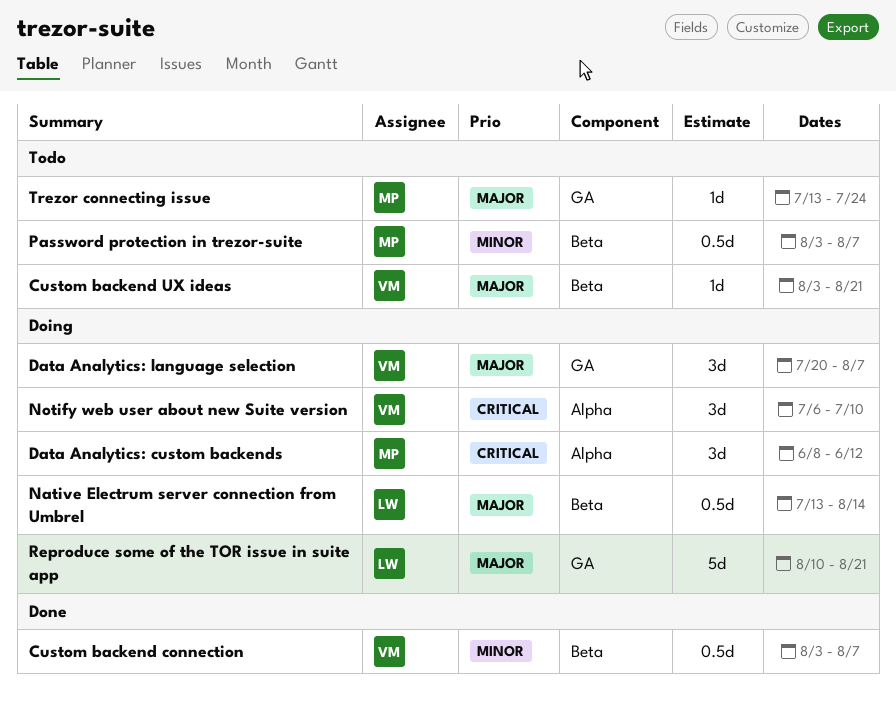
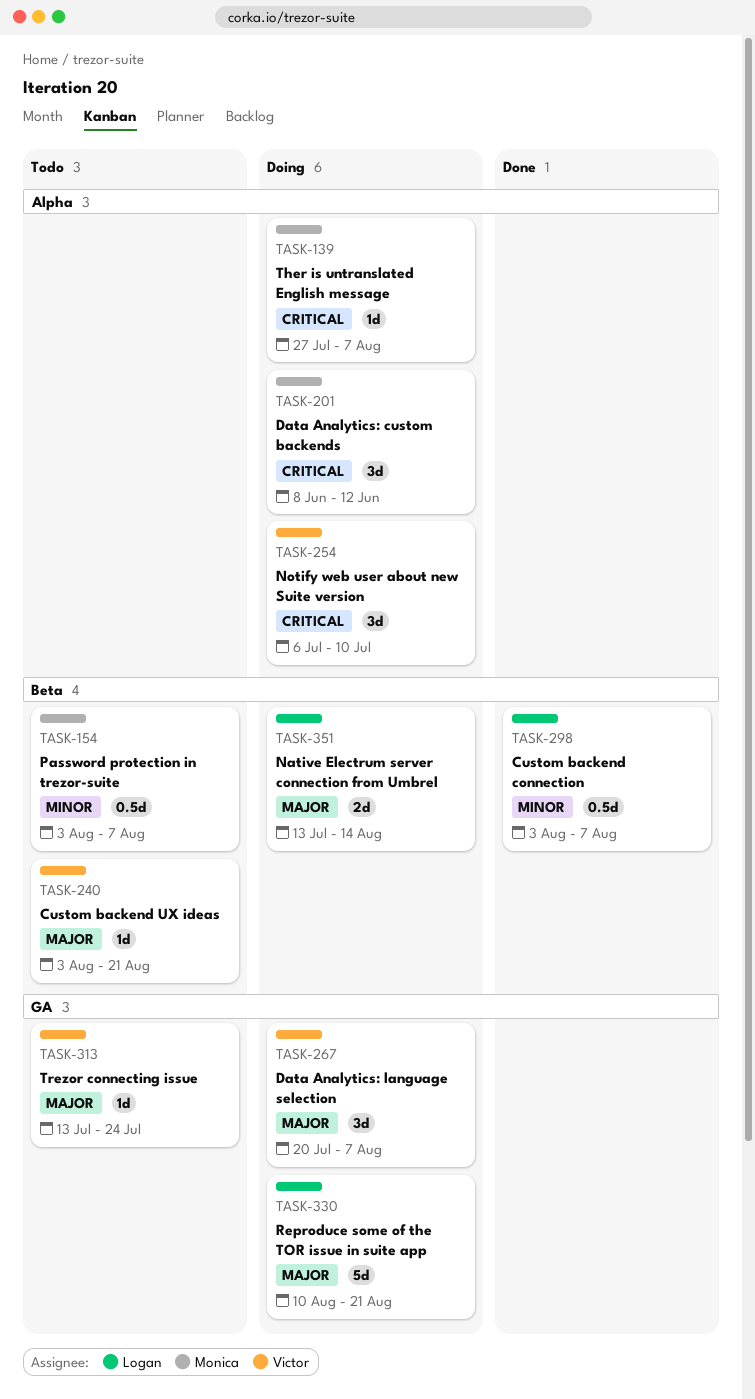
Custom backend connection, owner: Victor -> Logan
Native Electrum server connection from Umbrel, estimate: 0.5d -> 2d
Ther is untranslated English message: none -> present
Trezor connecting issue, owner: Monica -> Victor

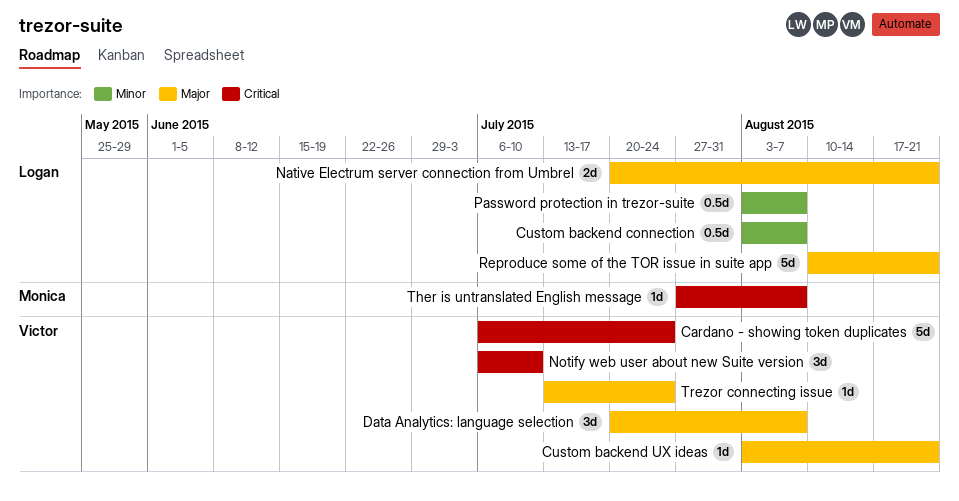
Cardano - showing token duplicates: none -> present
Data Analytics: custom backends: present -> none
Native Electrum server connection from Umbrel, start: Jul 13 -> Jul 20
Native Electrum server connection from Umbrel, due: Aug 14 -> Aug 21
Password protection in trezor-suite, owner: Monica -> Logan

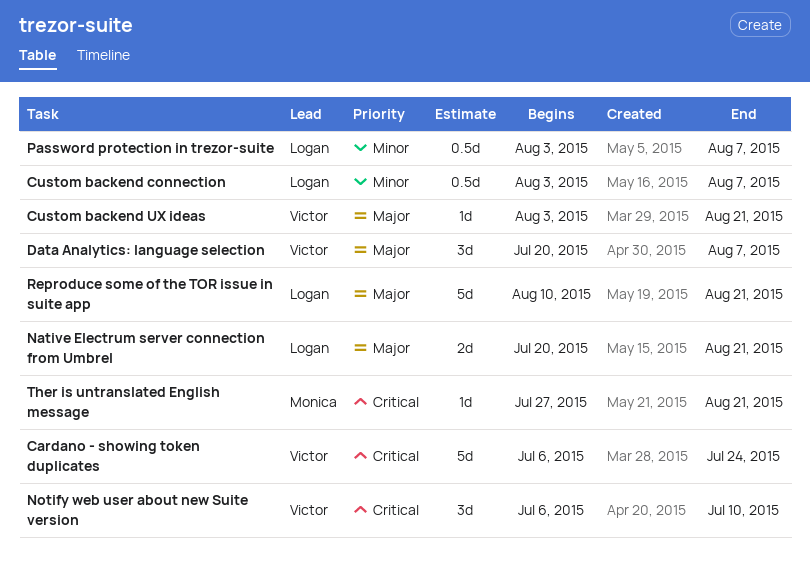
Ther is untranslated English message, due: Aug 7 -> Aug 21
Trezor connecting issue: present -> none

